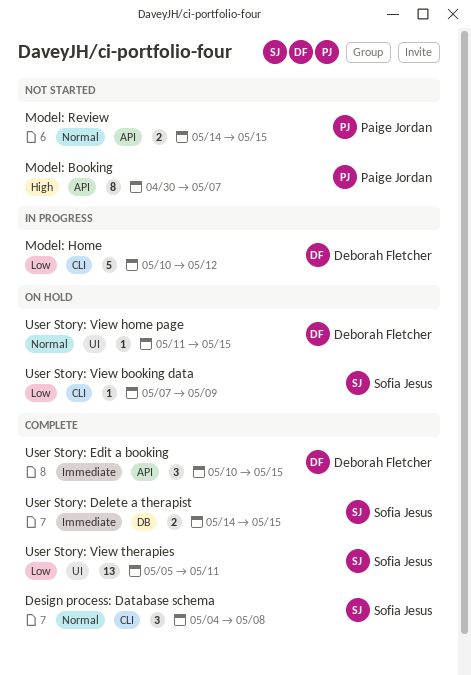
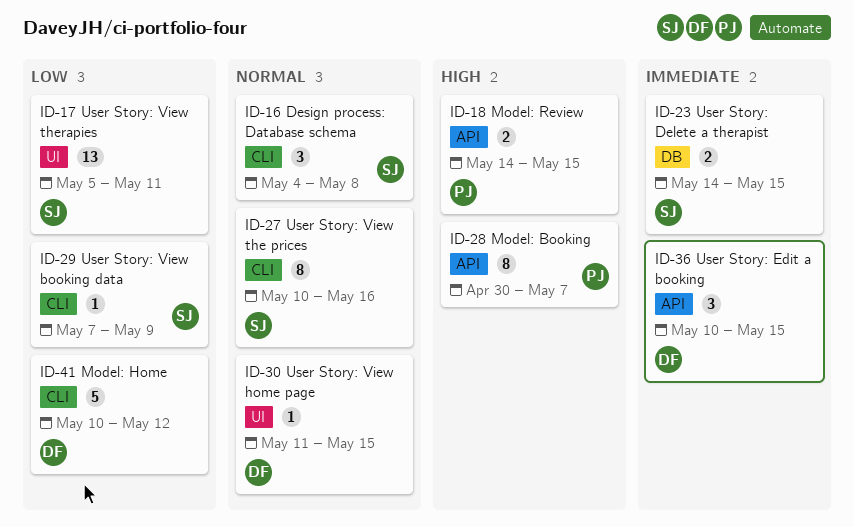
Model: Review, priority: Normal -> High
User Story: View the prices: none -> present

